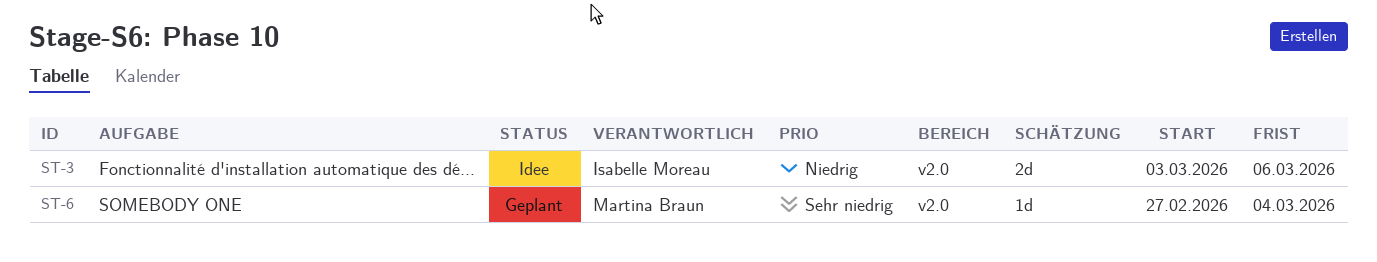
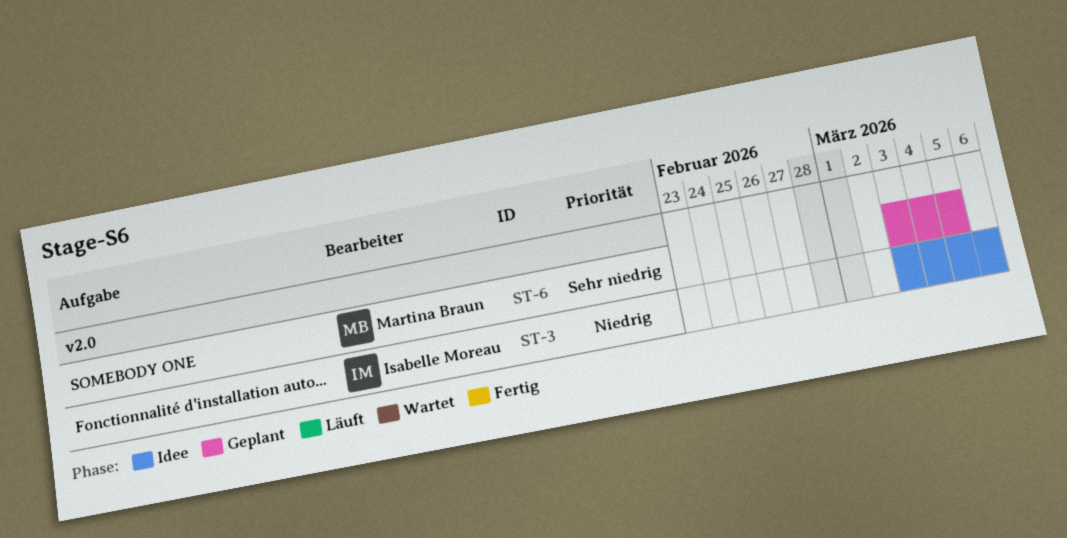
ST-6, start: Feb 27 -> Mar 3
ST-6, due: Mar 4 -> Mar 5

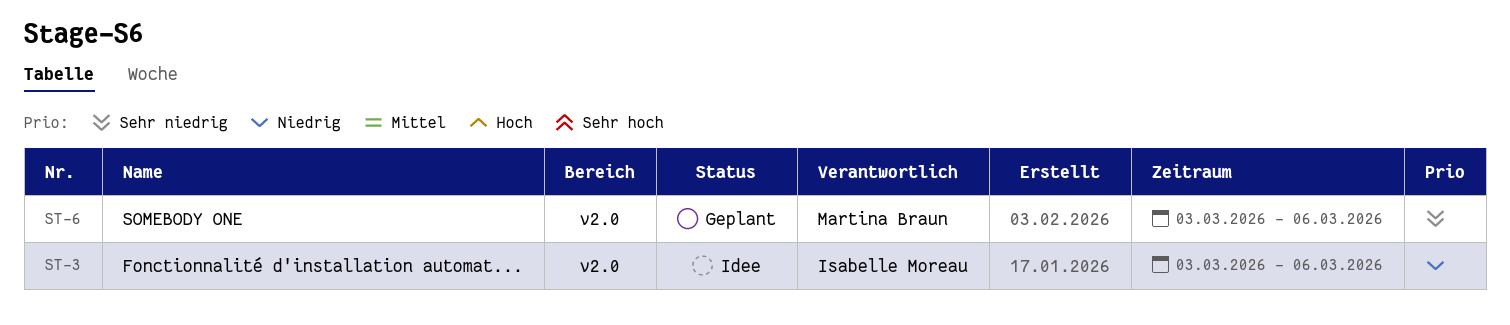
ST-6, due: Mar 5 -> Mar 6

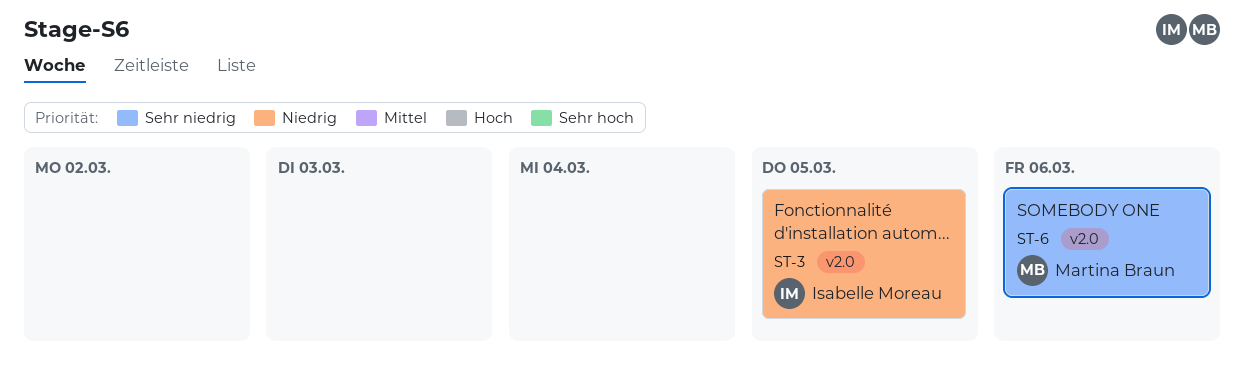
ST-3, due: Mar 6 -> Mar 5

